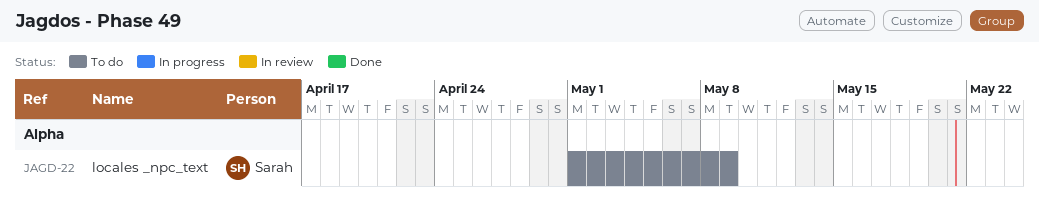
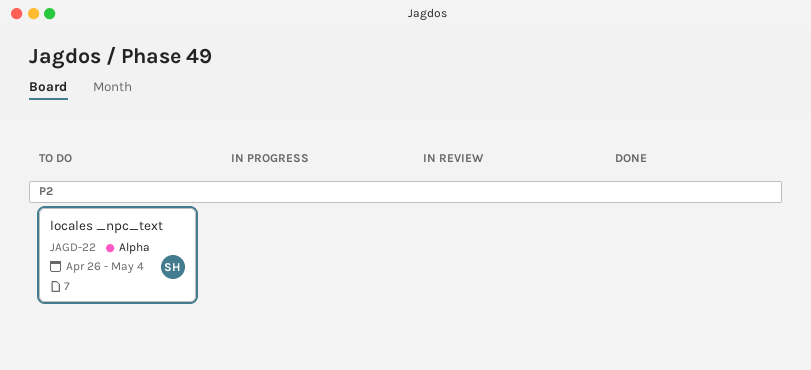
JAGD-22, start: May 1 -> Apr 26
JAGD-22, due: May 9 -> May 4

